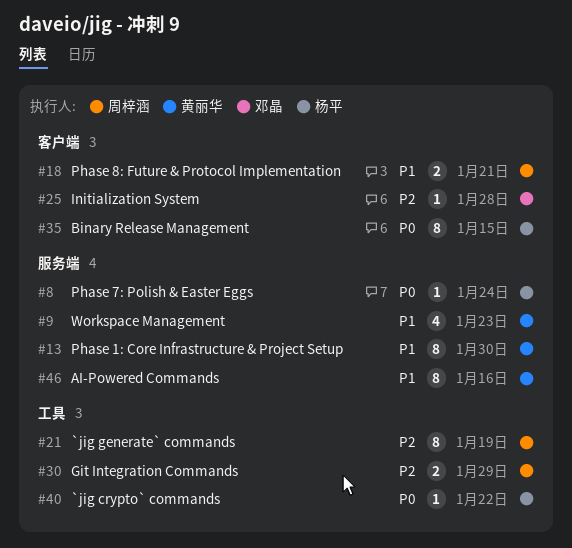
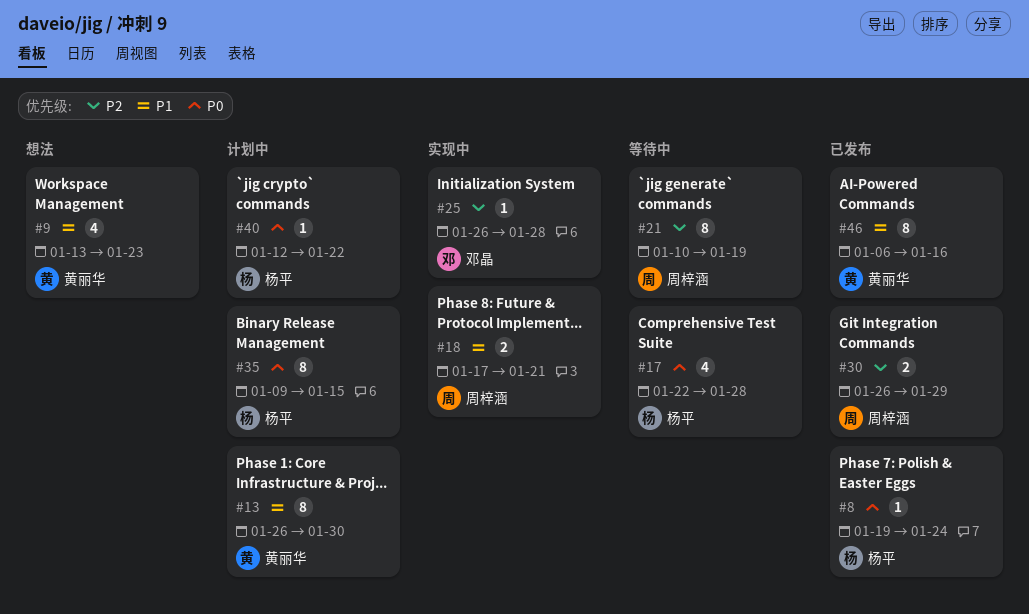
#17: none -> present

